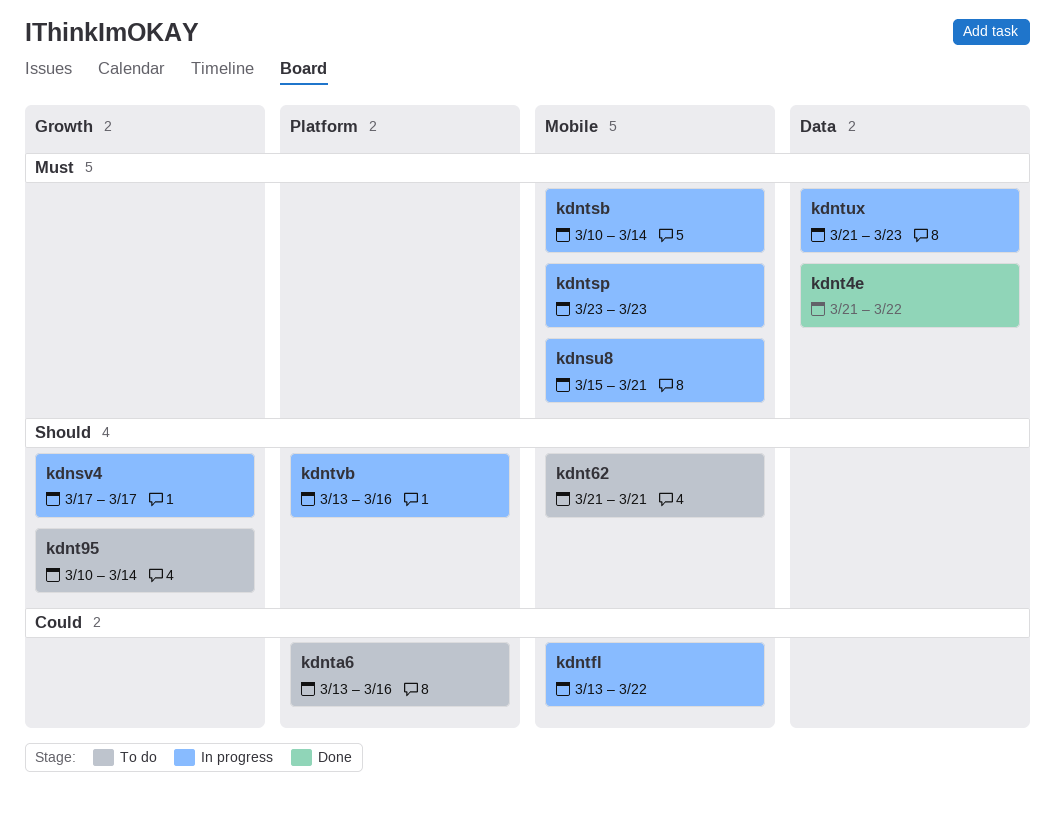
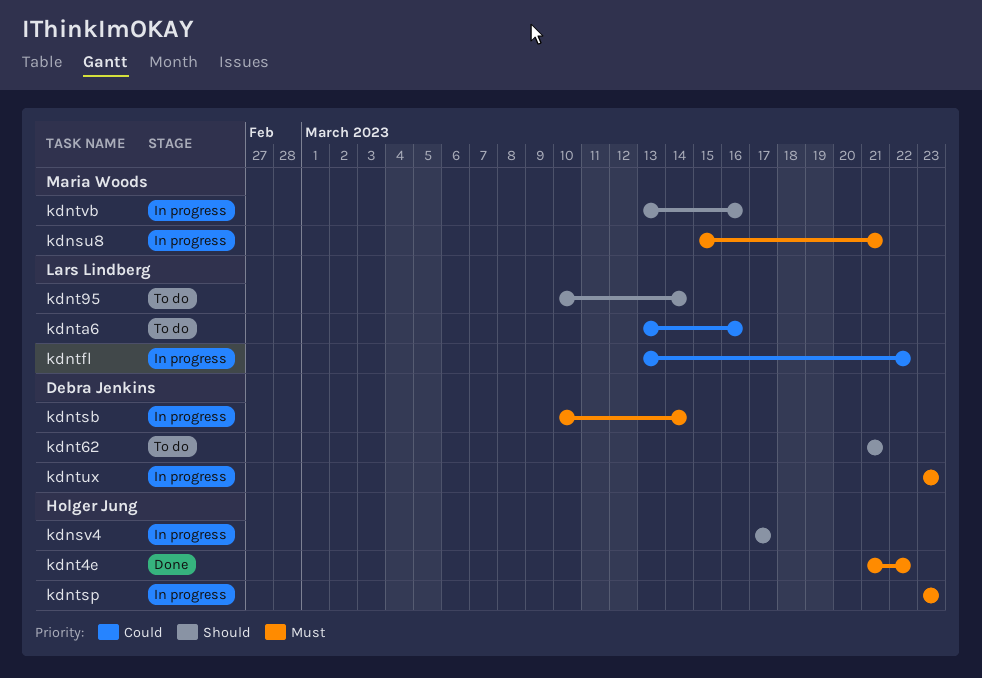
kdntux, start: Mar 21 -> Mar 23

